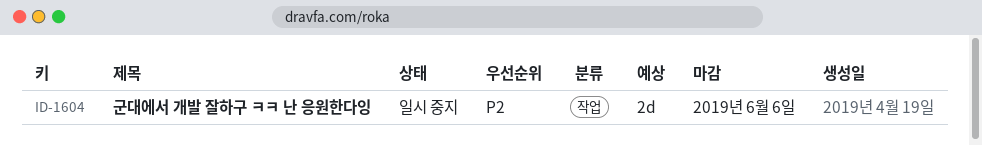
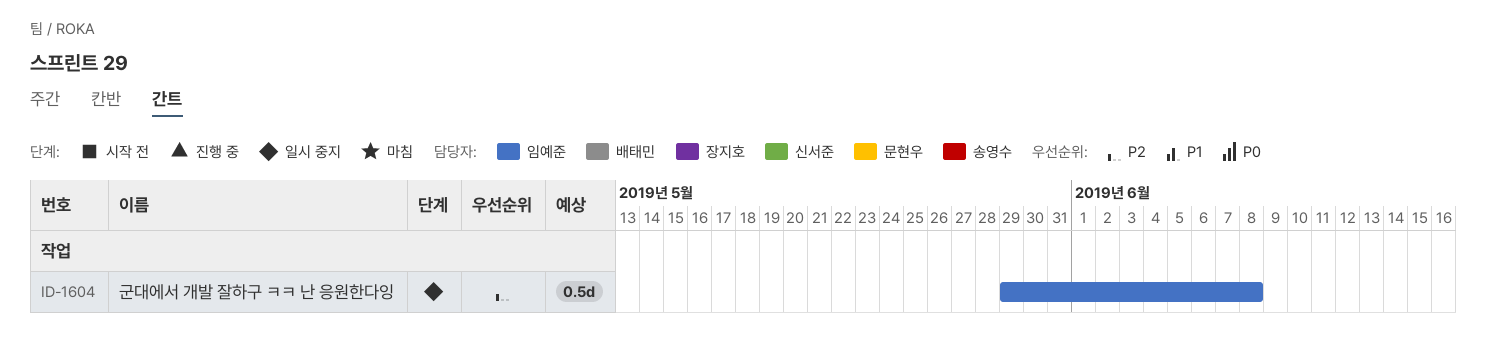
ID-1604, estimate: 2d -> 0.5d
ID-1604, due: Jun 6 -> Jun 8

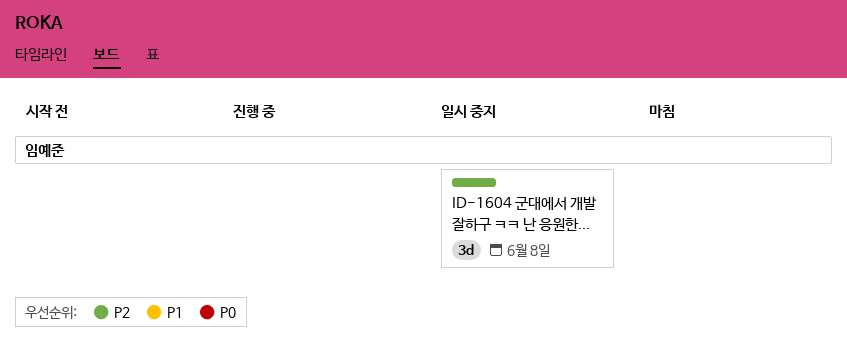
ID-1604, estimate: 0.5d -> 3d

